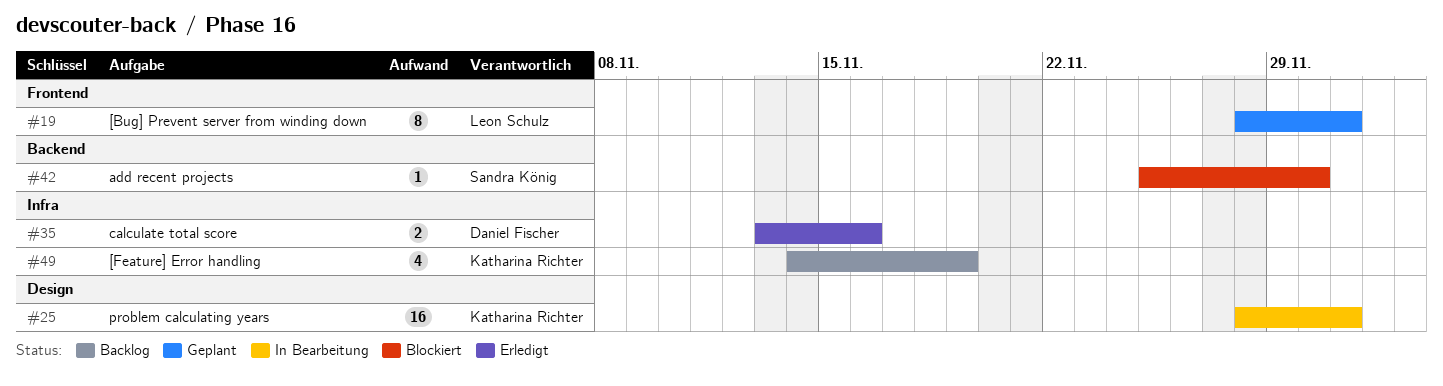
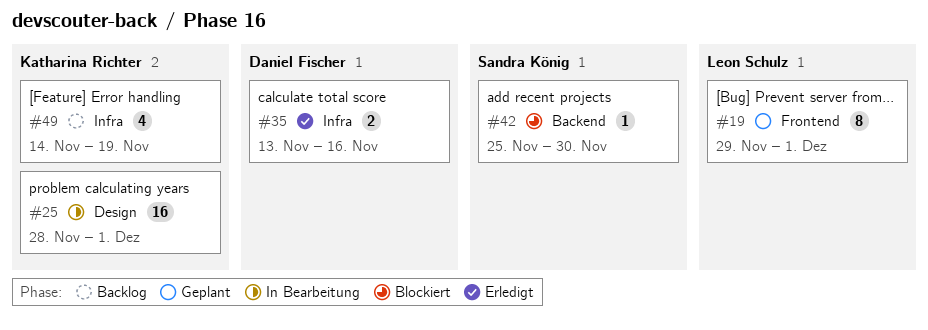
#19, start: Nov 28 -> Nov 29

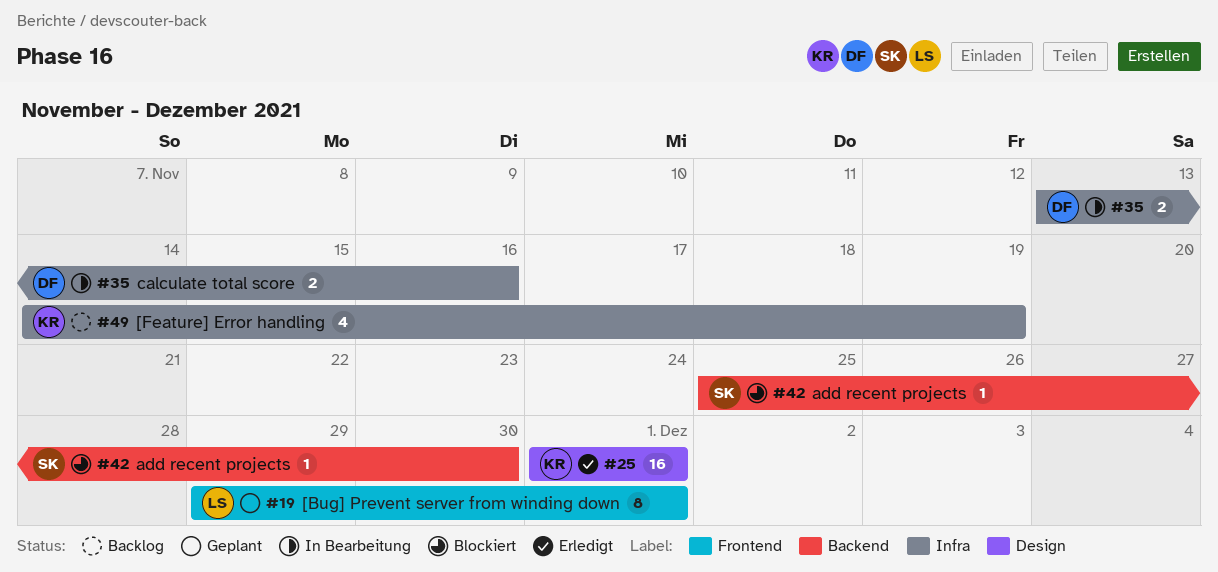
#25, status: In Bearbeitung -> Erledigt
#25, start: Nov 28 -> Dec 1
#35, status: Erledigt -> In Bearbeitung

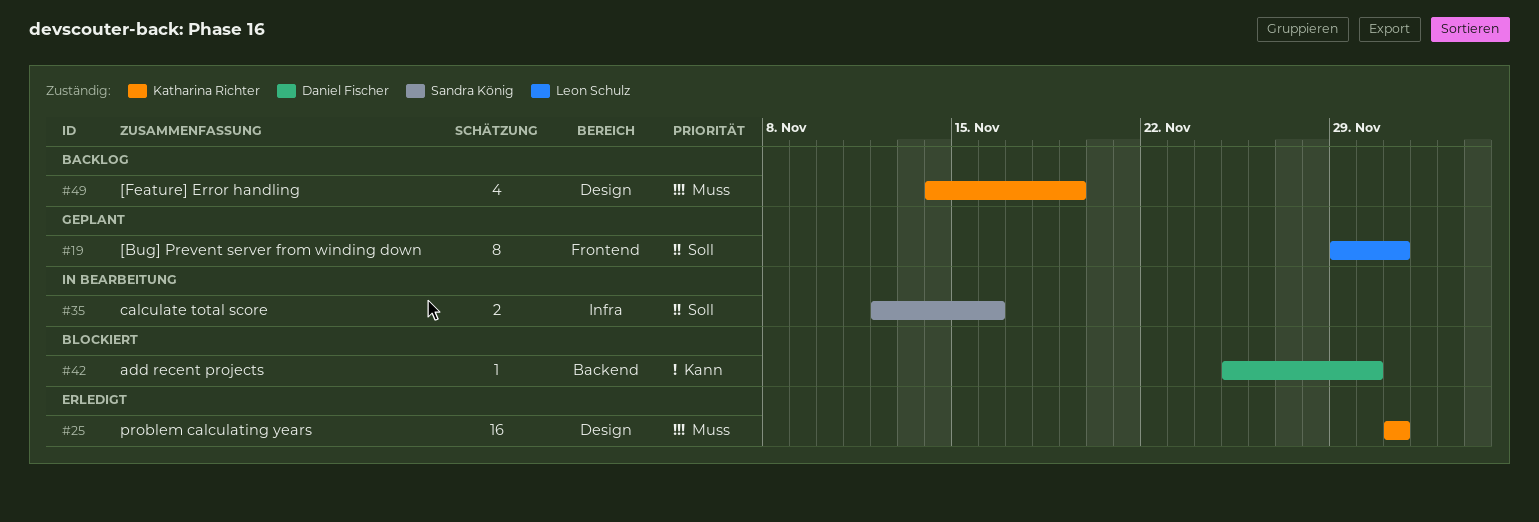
#35, owner: Daniel Fischer -> Sandra König
#35, start: Nov 13 -> Nov 12
#42, owner: Sandra König -> Daniel Fischer
#49, label: Infra -> Design

